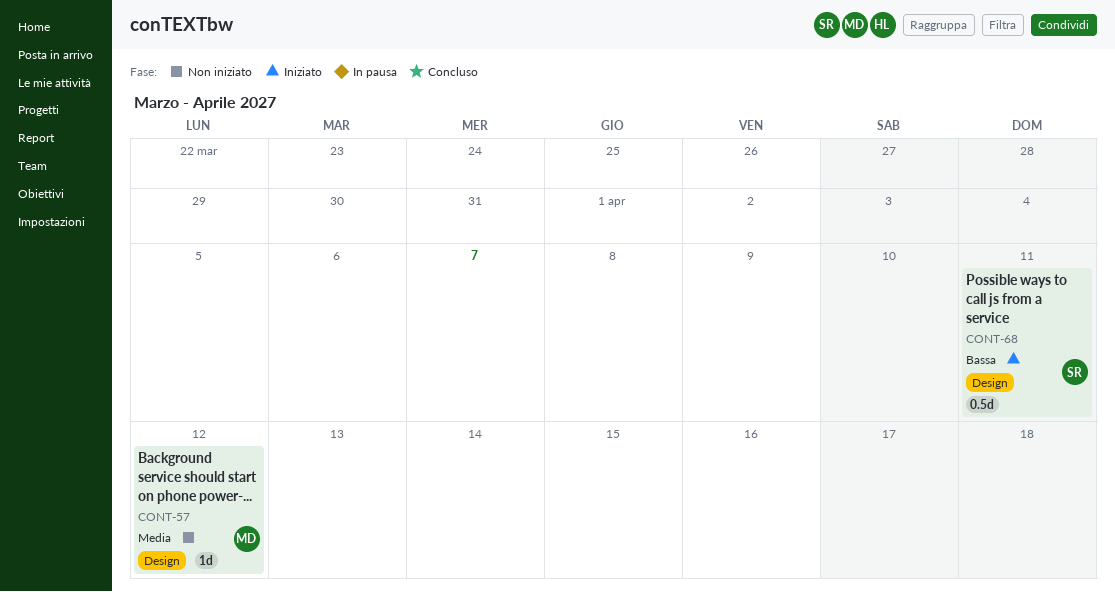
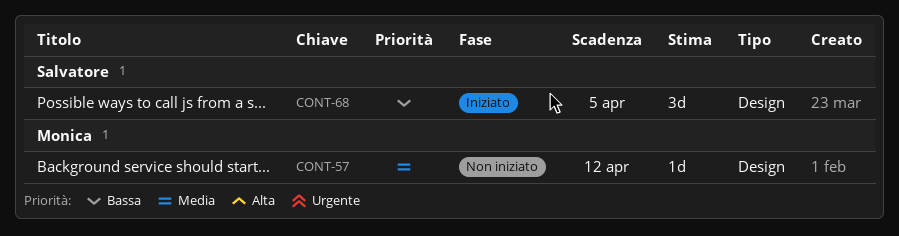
CONT-68, estimate: 0.5d -> 3d
CONT-68, due: Apr 11 -> Apr 5

